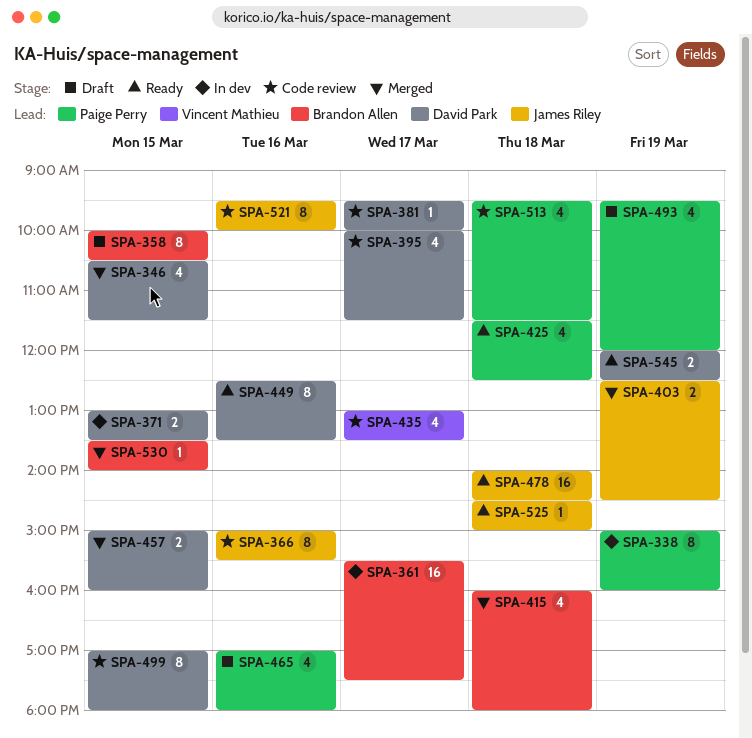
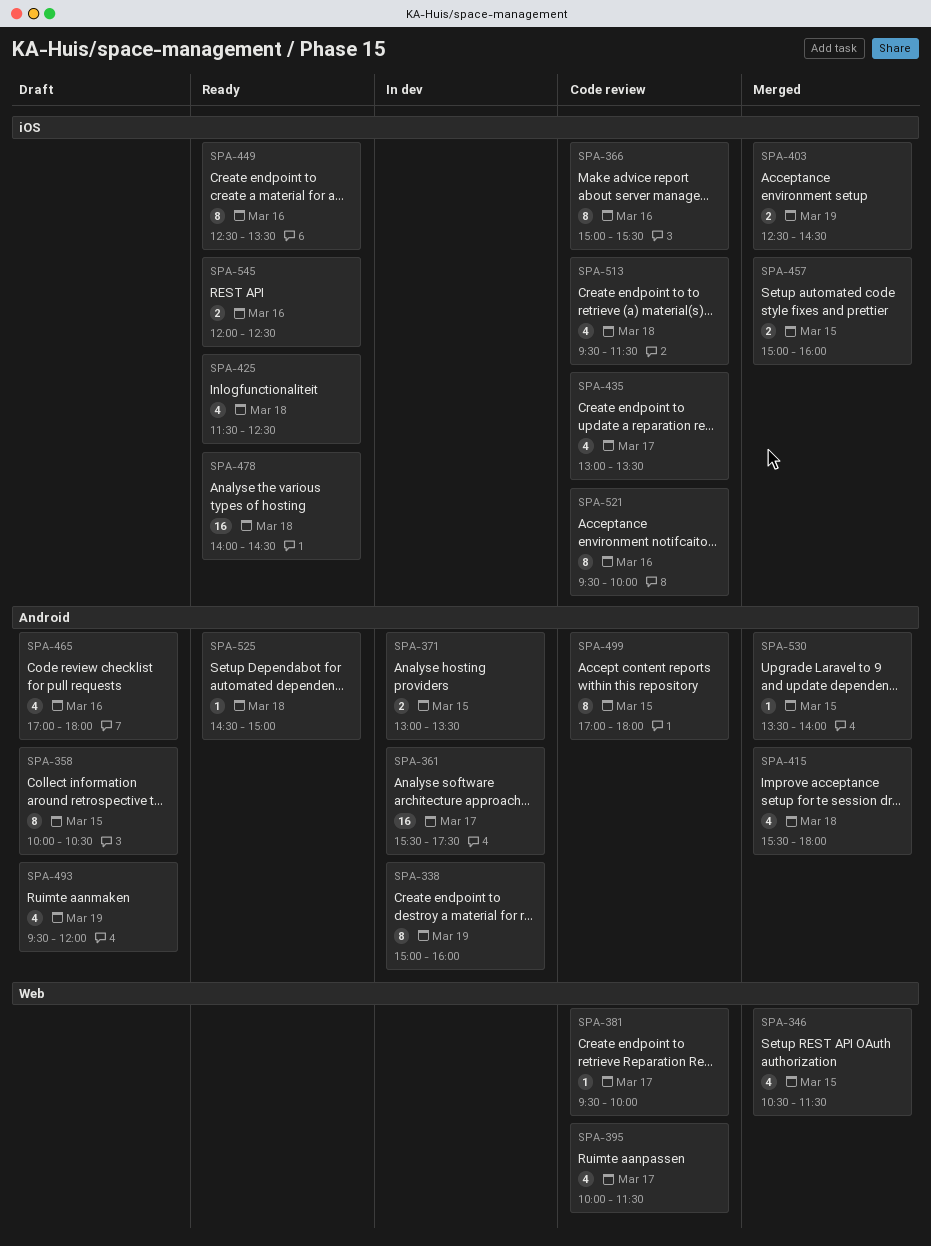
SPA-415, begins: 16:00 -> 15:30
SPA-545, day: Mar 19 -> Mar 16

